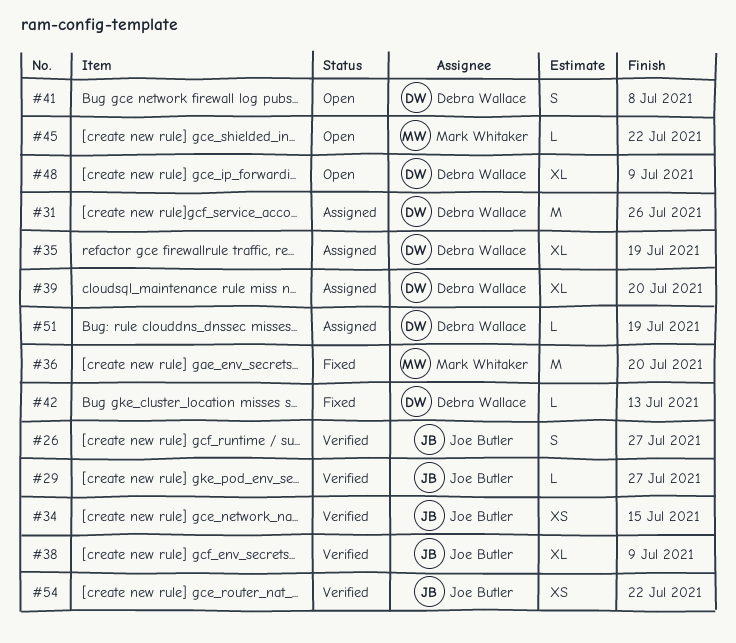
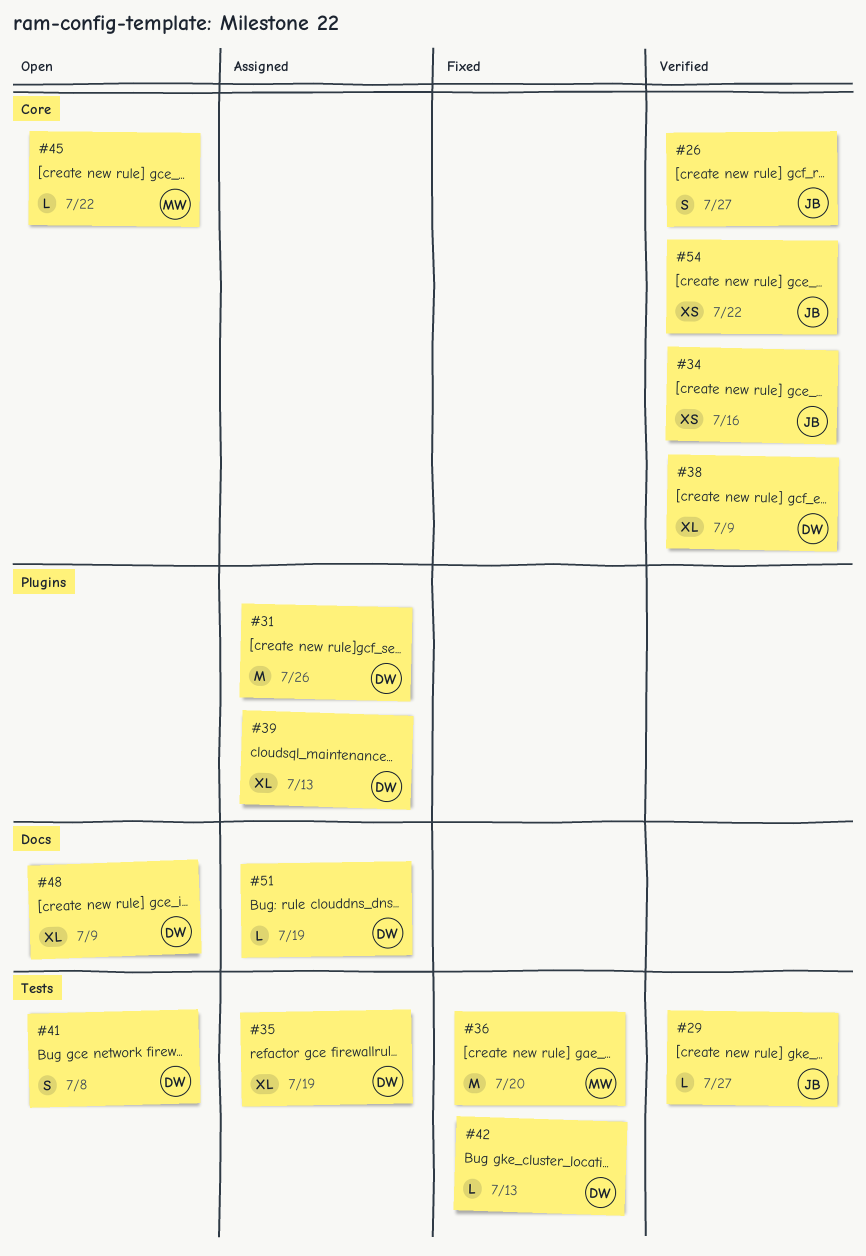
#34, due: Jul 15 -> Jul 16
#38, owner: Joe Butler -> Debra Wallace
#39, due: Jul 20 -> Jul 13

